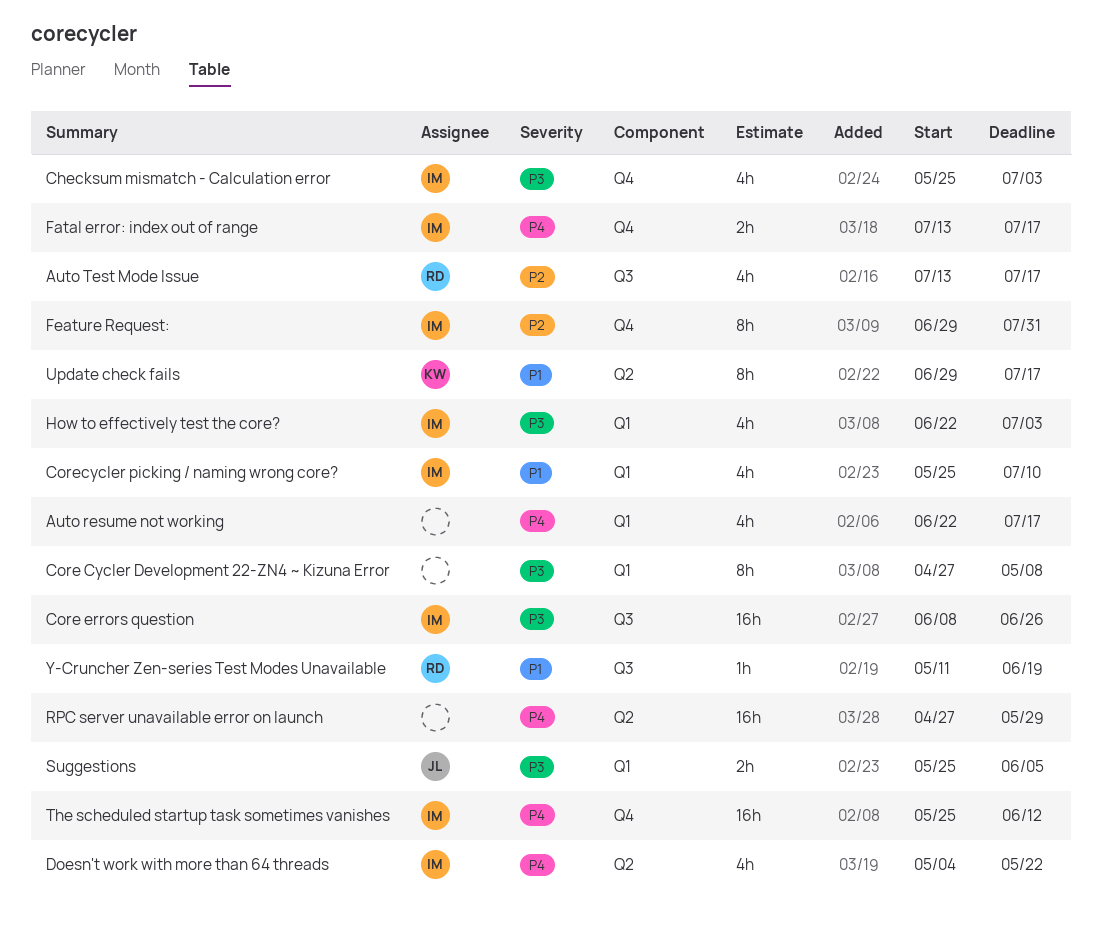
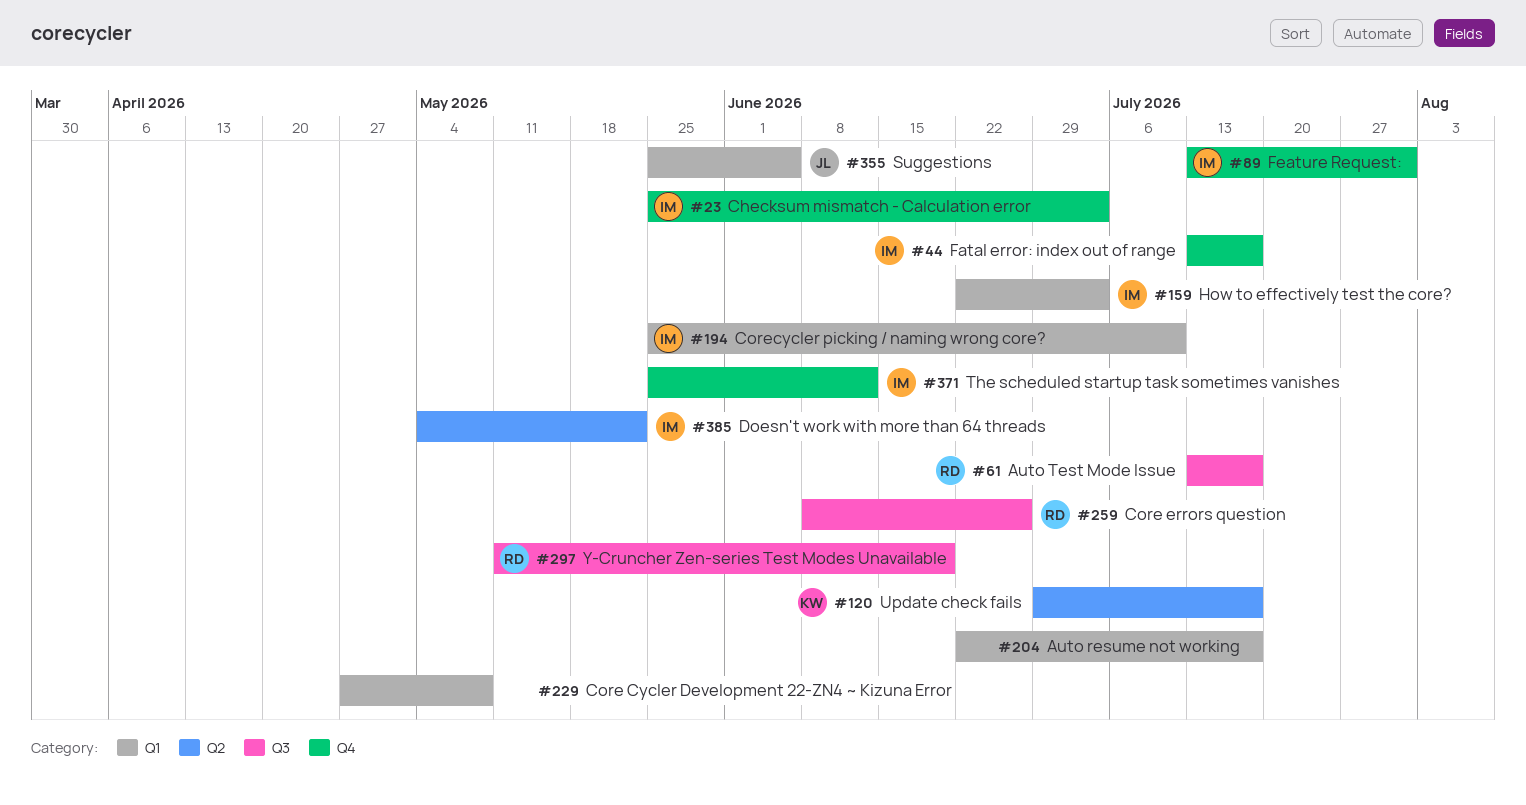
Core errors question, owner: IM -> RD
Feature Request:, start: Jun 29 -> Jul 13
RPC server unavailable error on launch: present -> none

